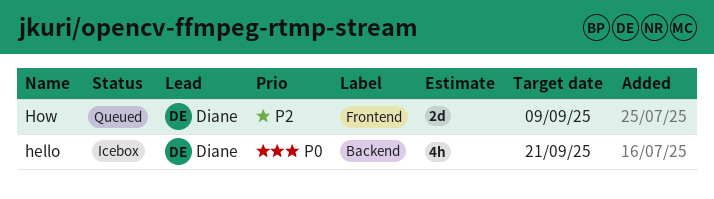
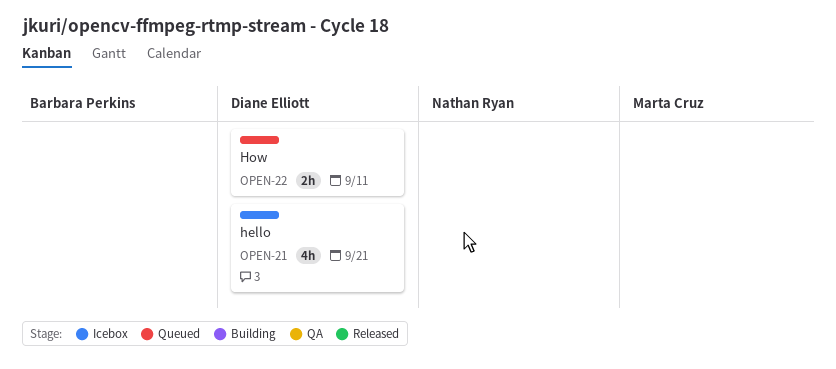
How, estimate: 2d -> 2h
How, due: Sep 9 -> Sep 11

